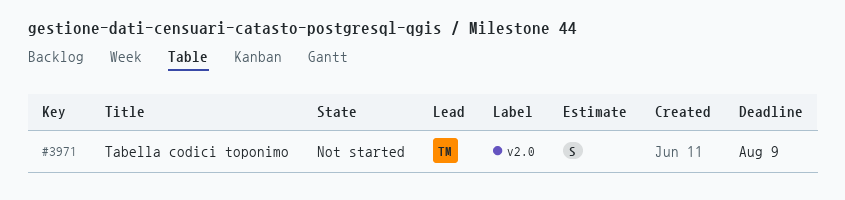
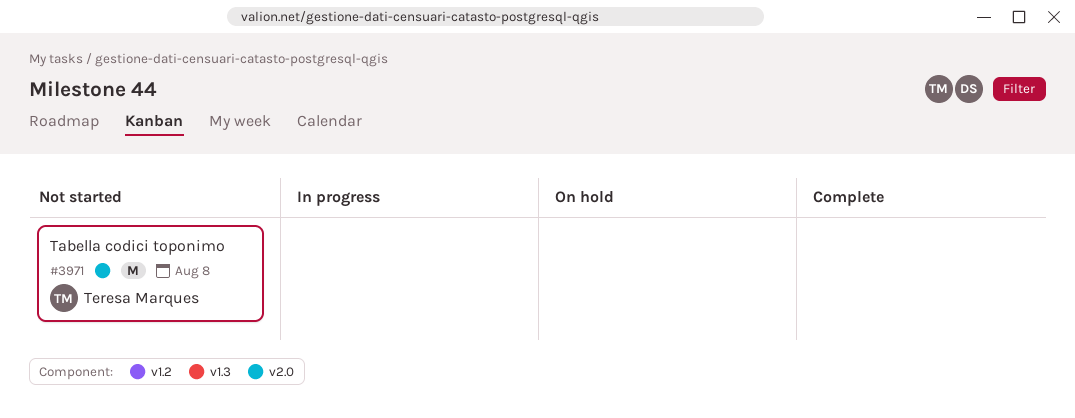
#3971, estimate: S -> M
#3971, due: Aug 9 -> Aug 8

